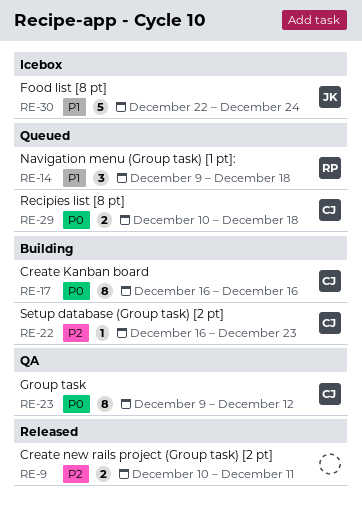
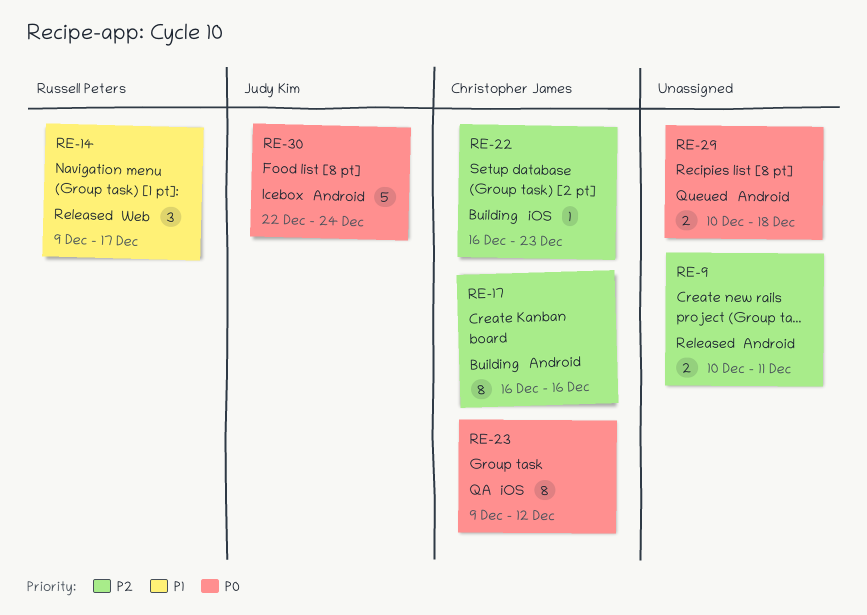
RE-14, status: Queued -> Released
RE-14, due: Dec 18 -> Dec 17
RE-17, priority: P0 -> P2
RE-29, owner: Christopher James -> none
RE-30, priority: P1 -> P0

